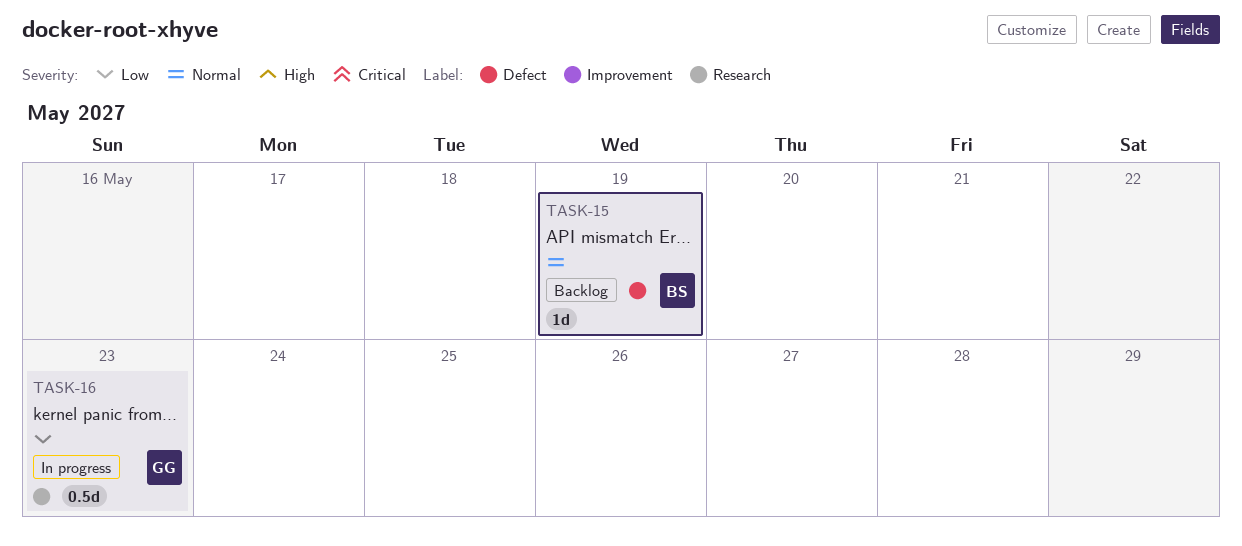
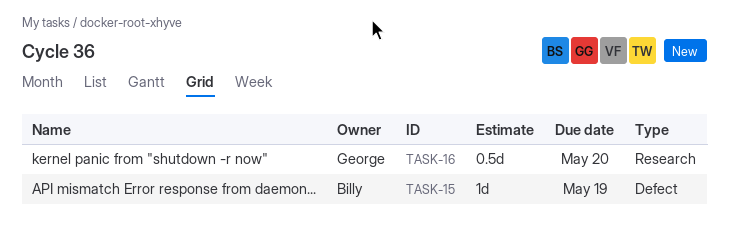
TASK-16, due: May 23 -> May 20

